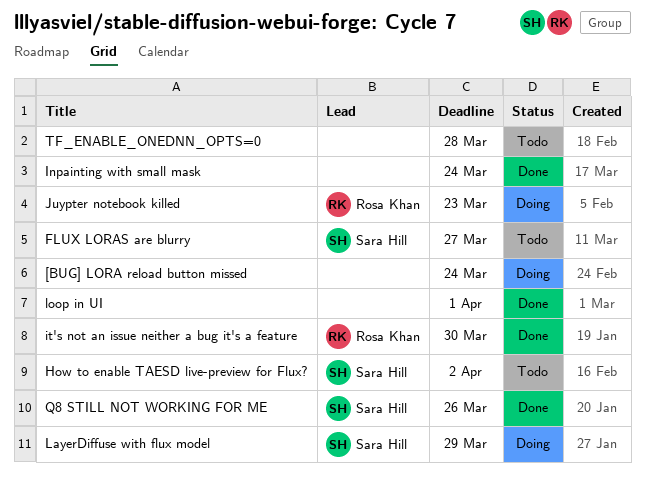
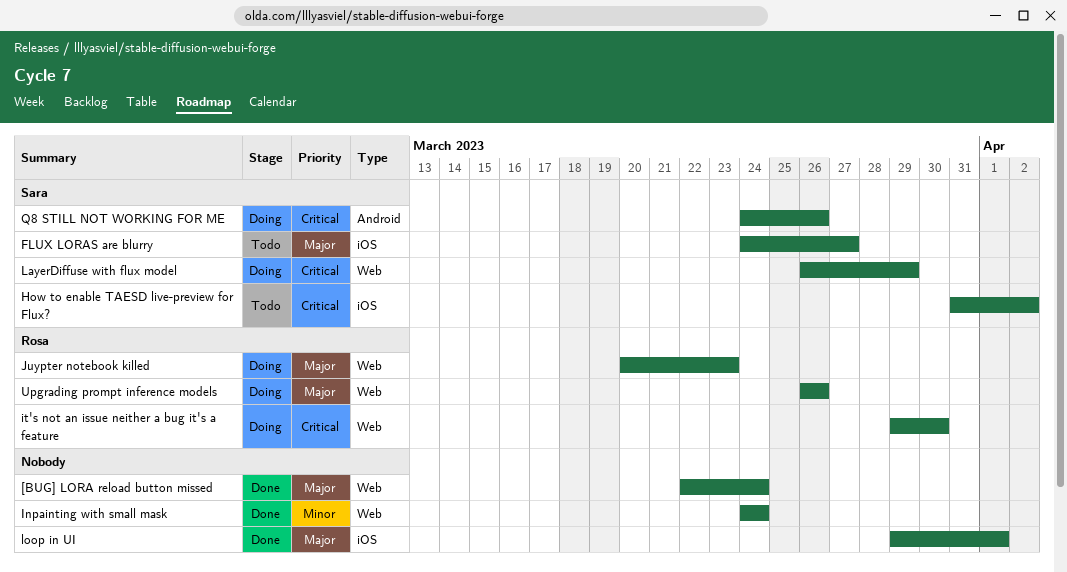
[BUG] LORA reload button missed, status: Doing -> Done
it's not an issue neither a bug it's a feature, status: Done -> Doing
Q8 STILL NOT WORKING FOR ME, status: Done -> Doing
TF_ENABLE_ONEDNN_OPTS=0: present -> none
Upgrading prompt inference models: none -> present

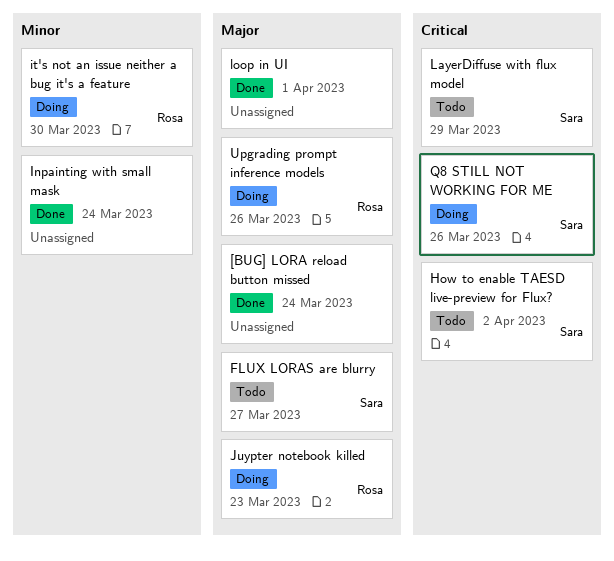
it's not an issue neither a bug it's a feature, priority: Critical -> Minor
LayerDiffuse with flux model, status: Doing -> Todo

